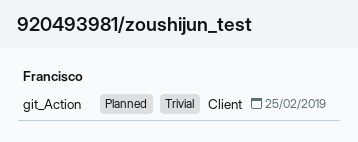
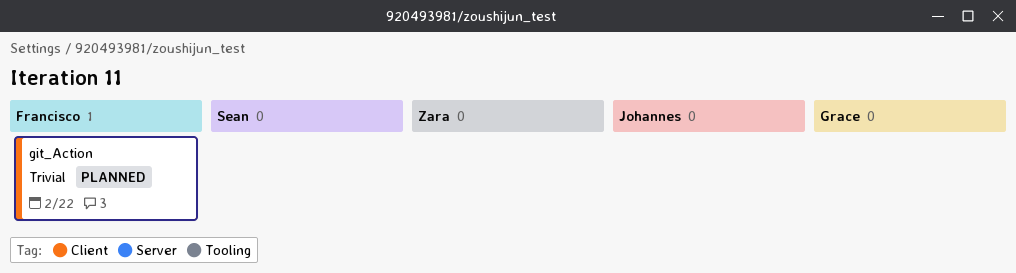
git_Action, due: Feb 25 -> Feb 22

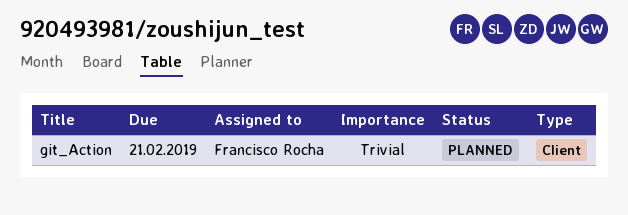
git_Action, due: Feb 22 -> Feb 21

